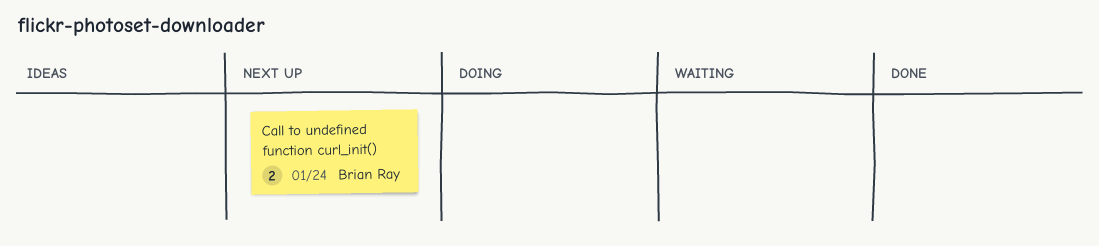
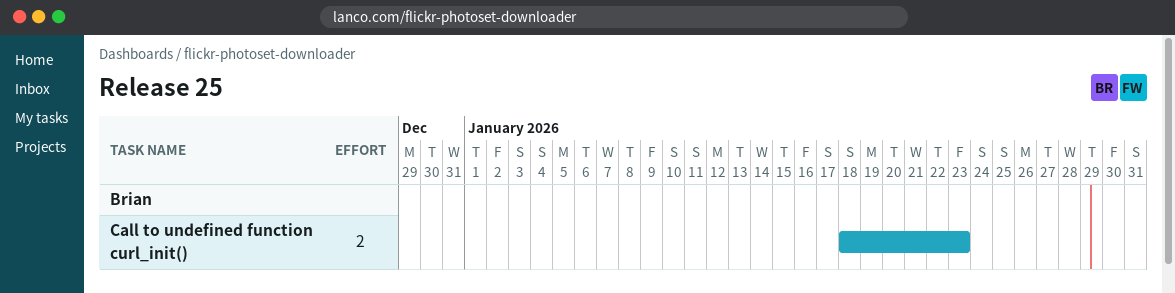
Call to undefined function curl_init(), due: Jan 24 -> Jan 23

